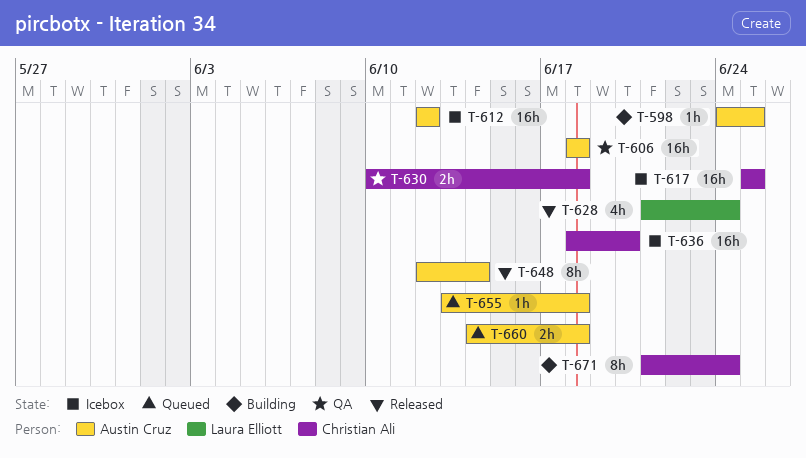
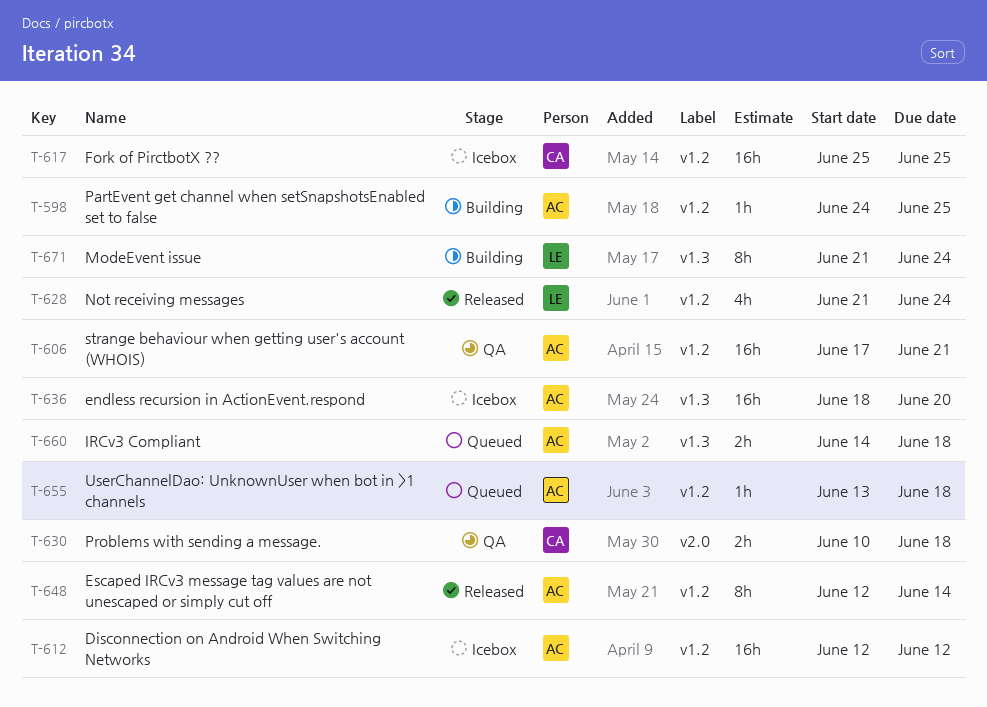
T-606, start: Jun 18 -> Jun 17
T-606, due: Jun 18 -> Jun 21
T-636, owner: Christian Ali -> Austin Cruz
T-671, owner: Christian Ali -> Laura Elliott

